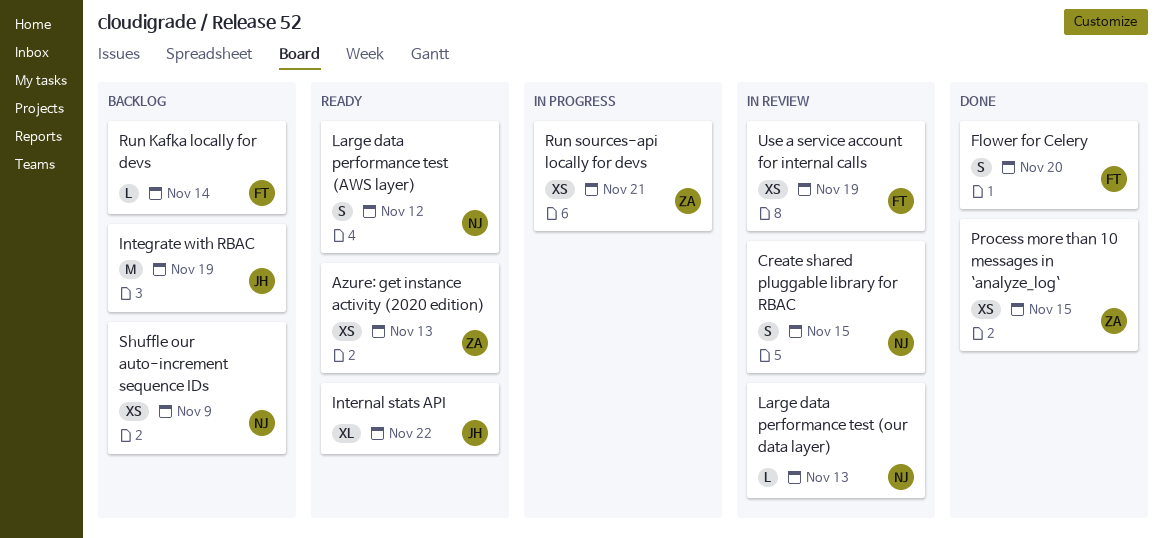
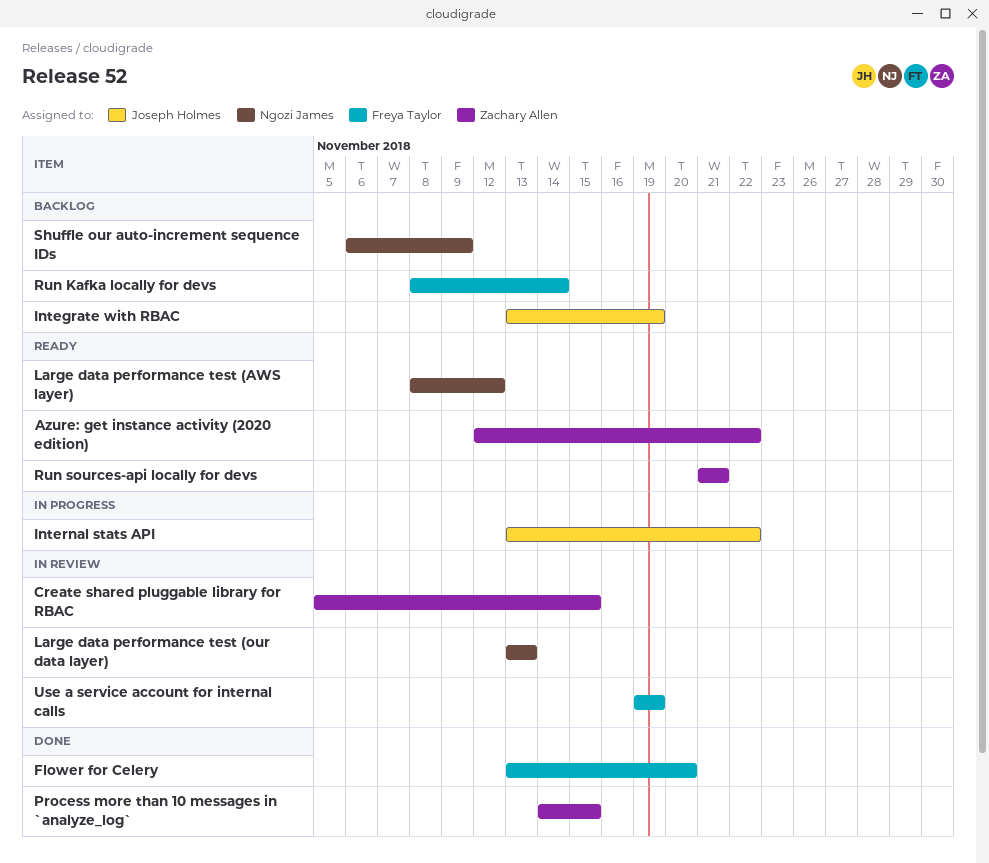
Azure: get instance activity (2020 edition), due: Nov 13 -> Nov 22
Create shared pluggable library for RBAC, owner: Ngozi James -> Zachary Allen
Internal stats API, status: Ready -> In progress
Run sources-api locally for devs, status: In progress -> Ready

